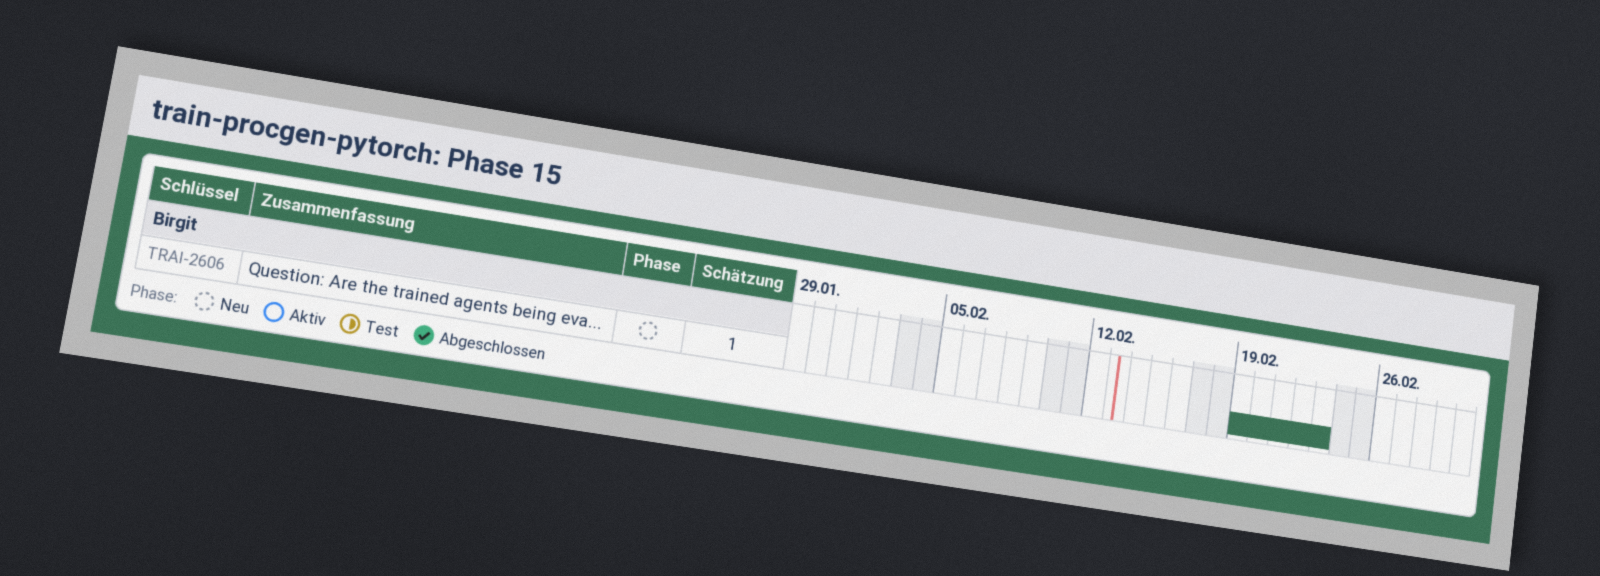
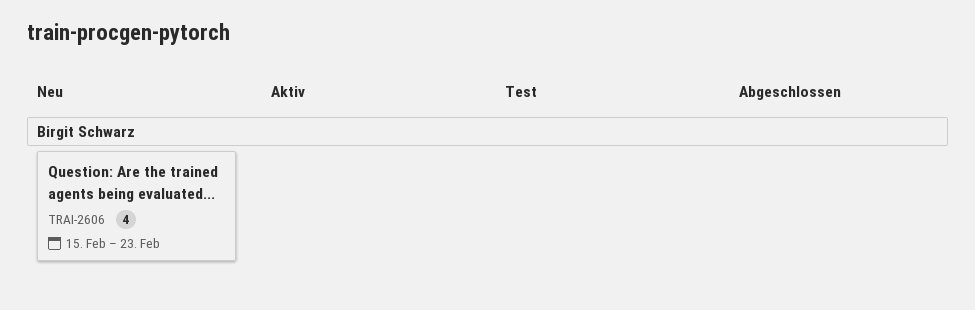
TRAI-2606, estimate: 1 -> 4
TRAI-2606, start: Feb 19 -> Feb 15

